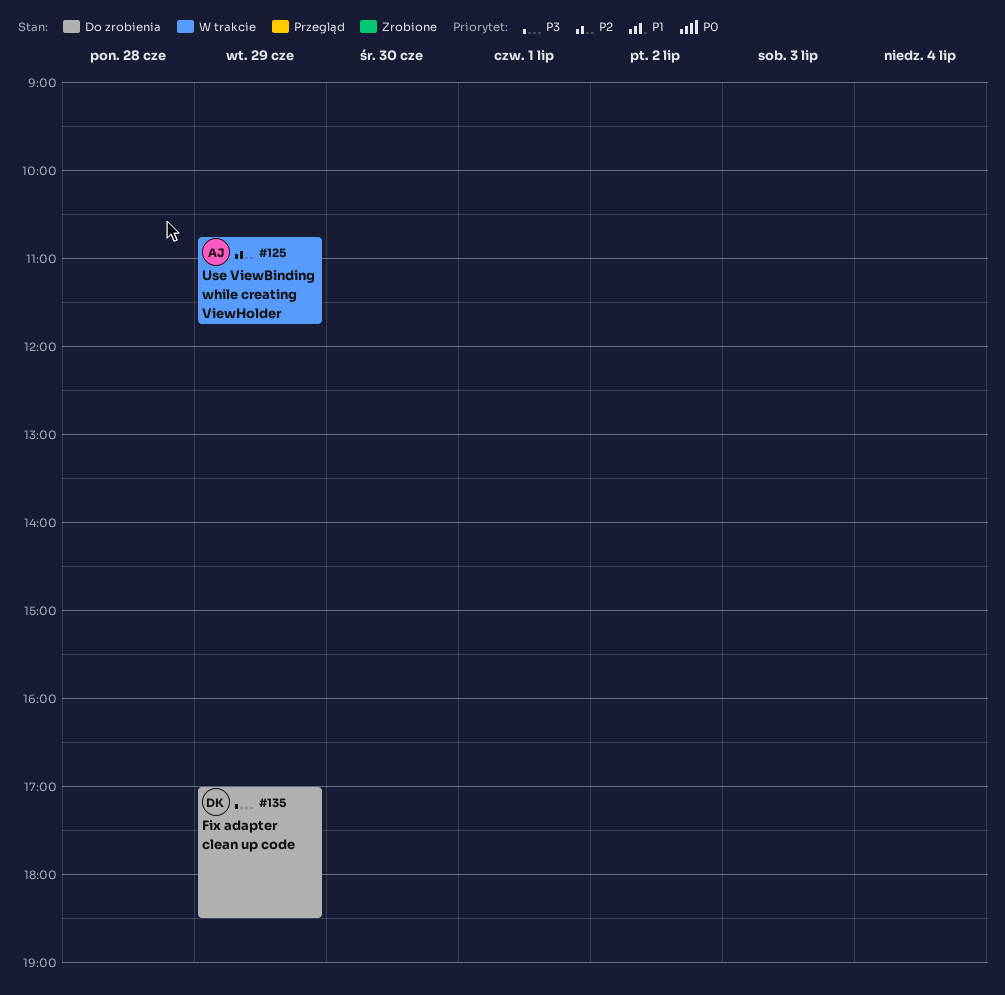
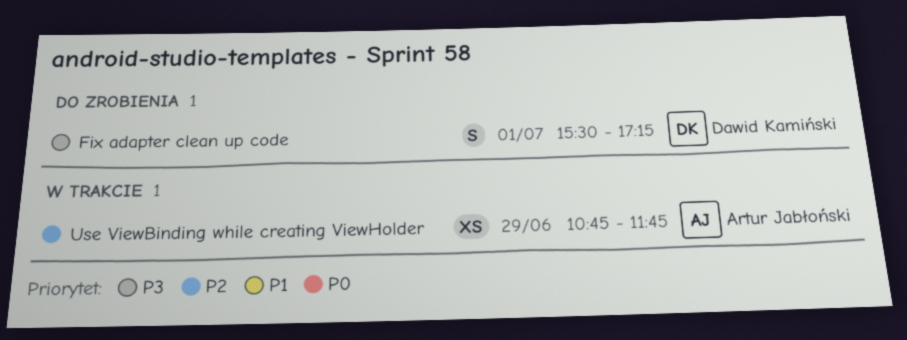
Fix adapter clean up code, day: Jun 29 -> Jul 1
Fix adapter clean up code, begins: 17:00 -> 15:30
Fix adapter clean up code, ends: 18:30 -> 17:15

